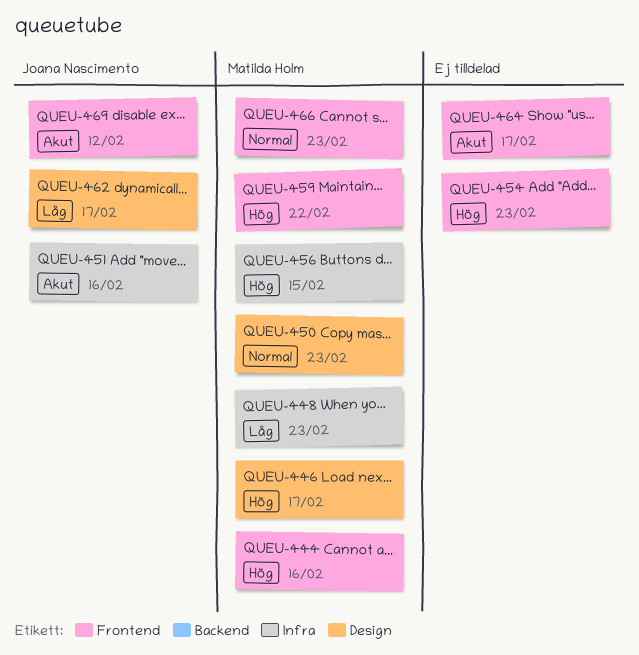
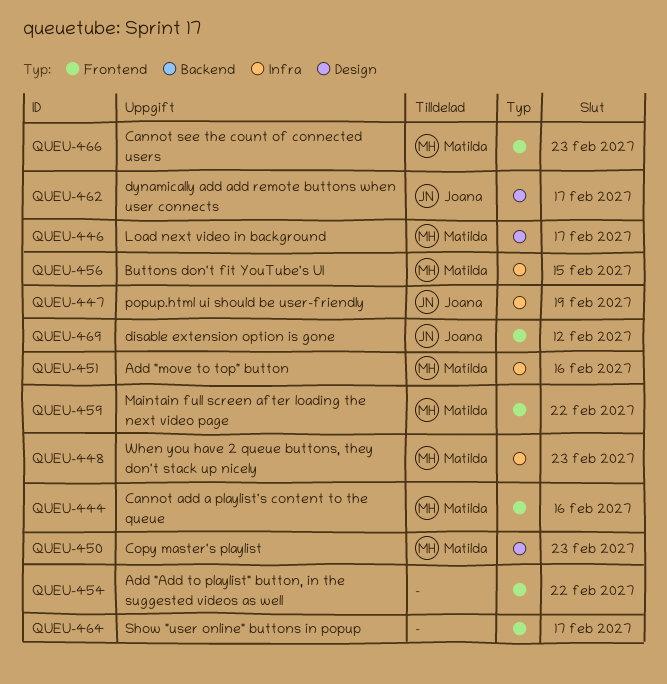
QUEU-447: none -> present
QUEU-451, owner: Joana Nascimento -> Matilda Holm
QUEU-454, due: Feb 23 -> Feb 22

